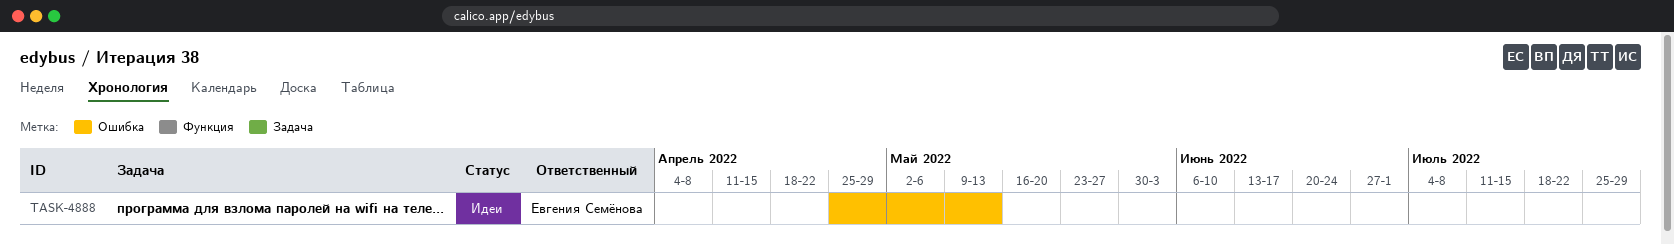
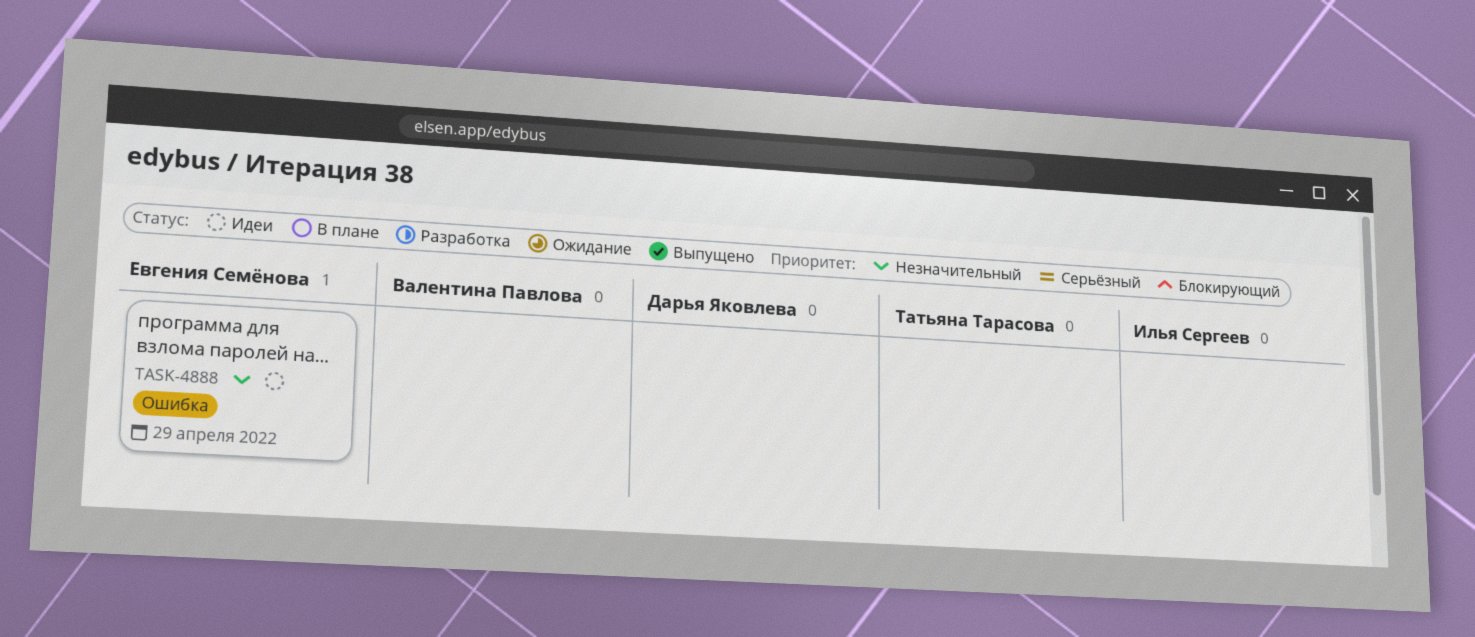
TASK-4888, due: May 13 -> Apr 29

